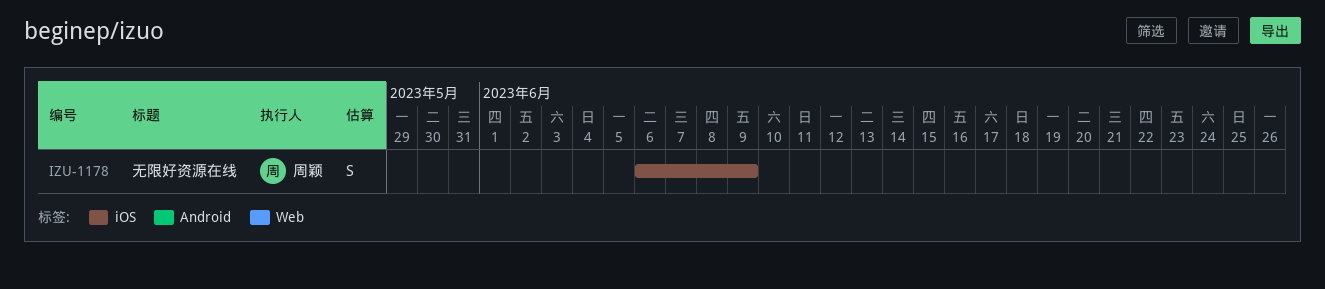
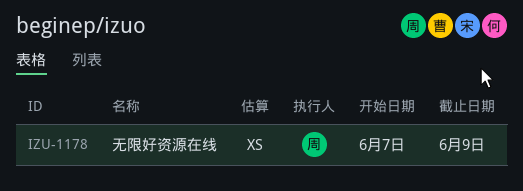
IZU-1178, estimate: S -> XS
IZU-1178, start: Jun 6 -> Jun 7

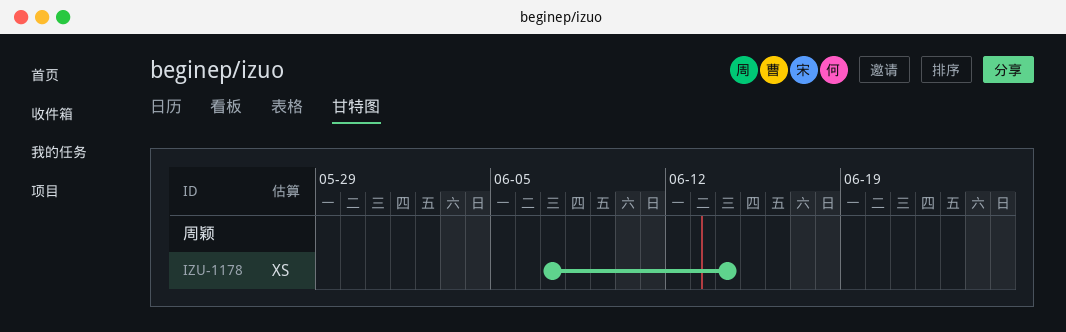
IZU-1178, due: Jun 9 -> Jun 14

